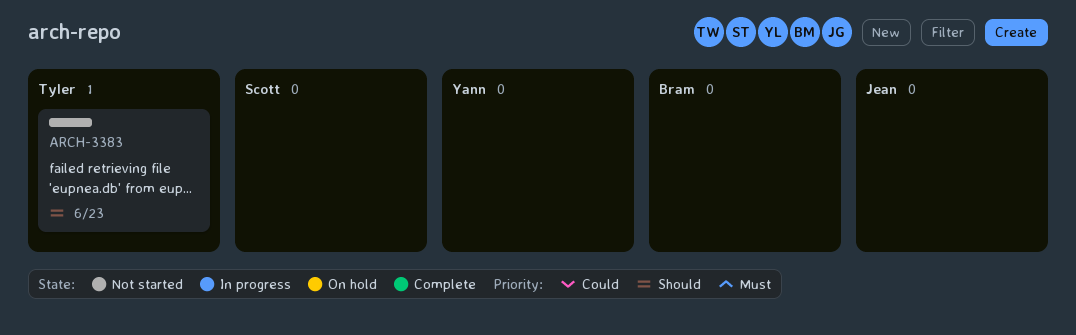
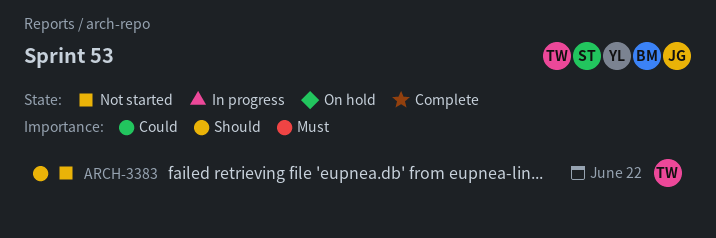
ARCH-3383, due: Jun 23 -> Jun 22

